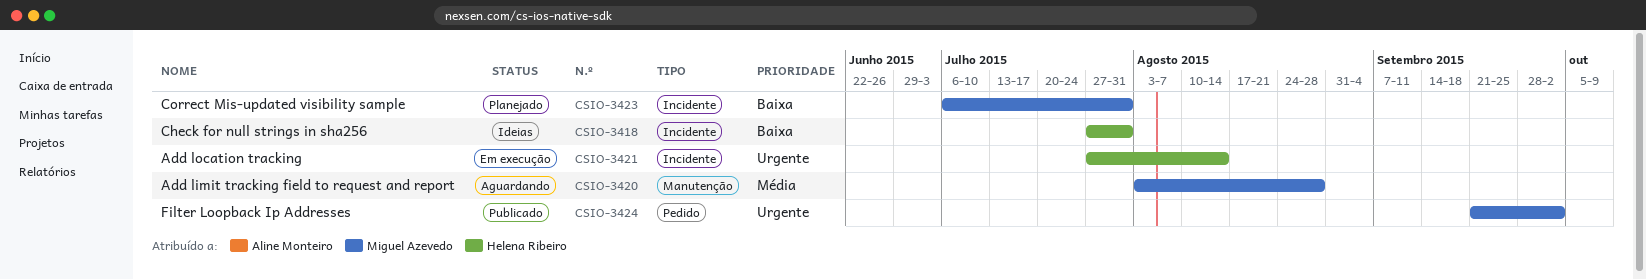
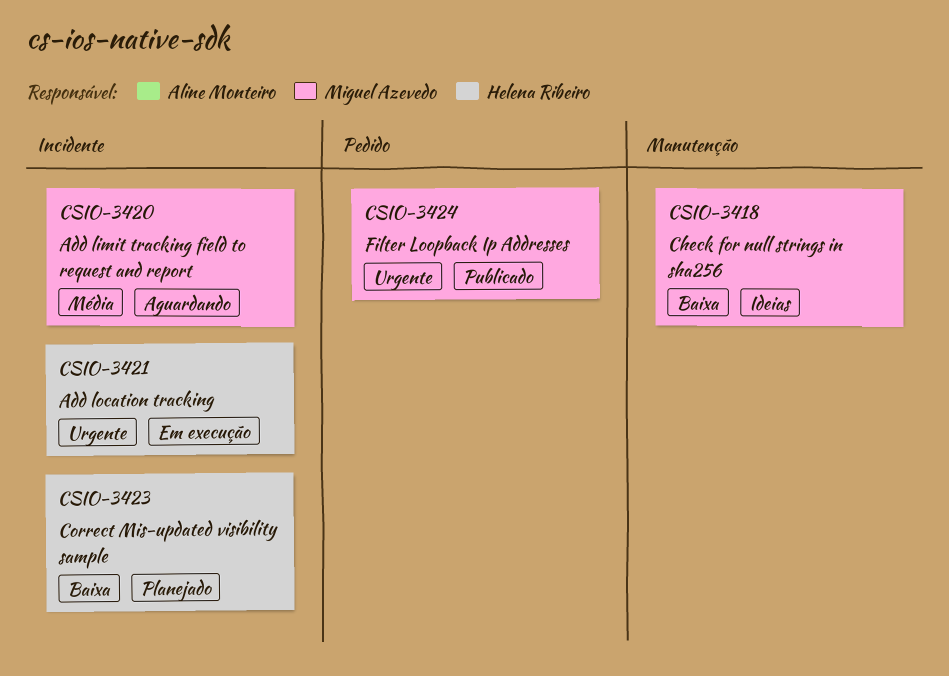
CSIO-3418, owner: Helena Ribeiro -> Miguel Azevedo
CSIO-3418, label: Incidente -> Manutenção
CSIO-3420, label: Manutenção -> Incidente
CSIO-3423, owner: Miguel Azevedo -> Helena Ribeiro

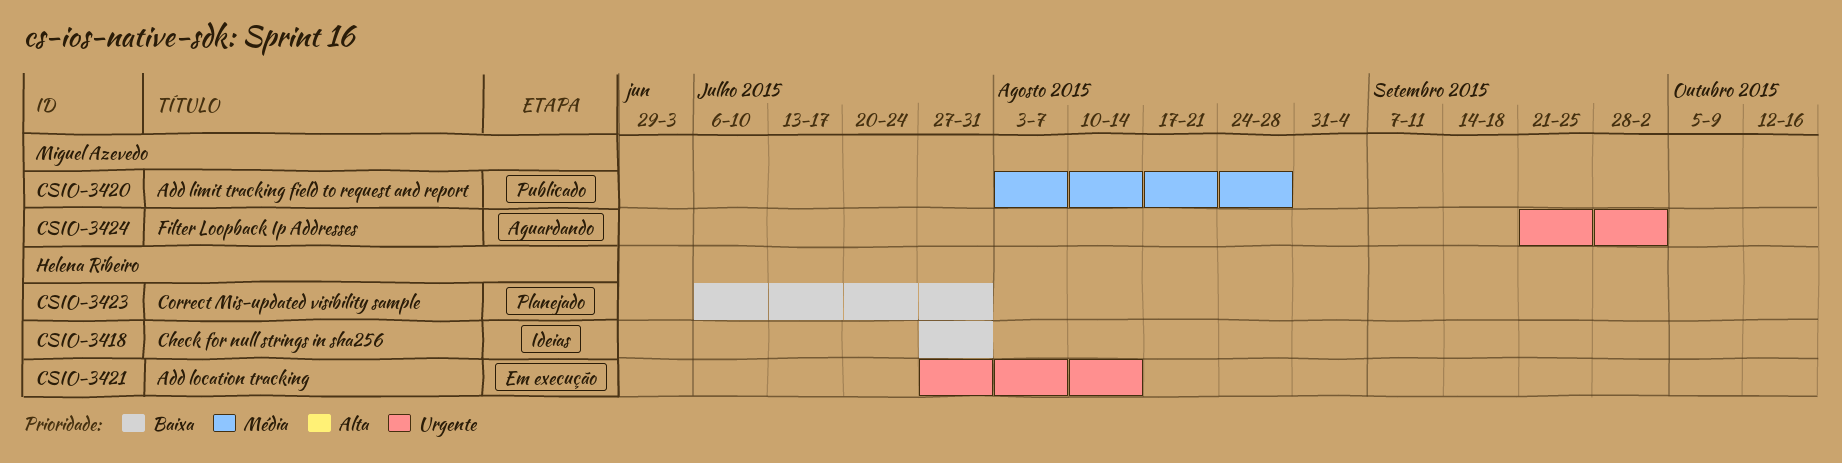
CSIO-3418, owner: Miguel Azevedo -> Helena Ribeiro
CSIO-3420, status: Aguardando -> Publicado
CSIO-3424, status: Publicado -> Aguardando

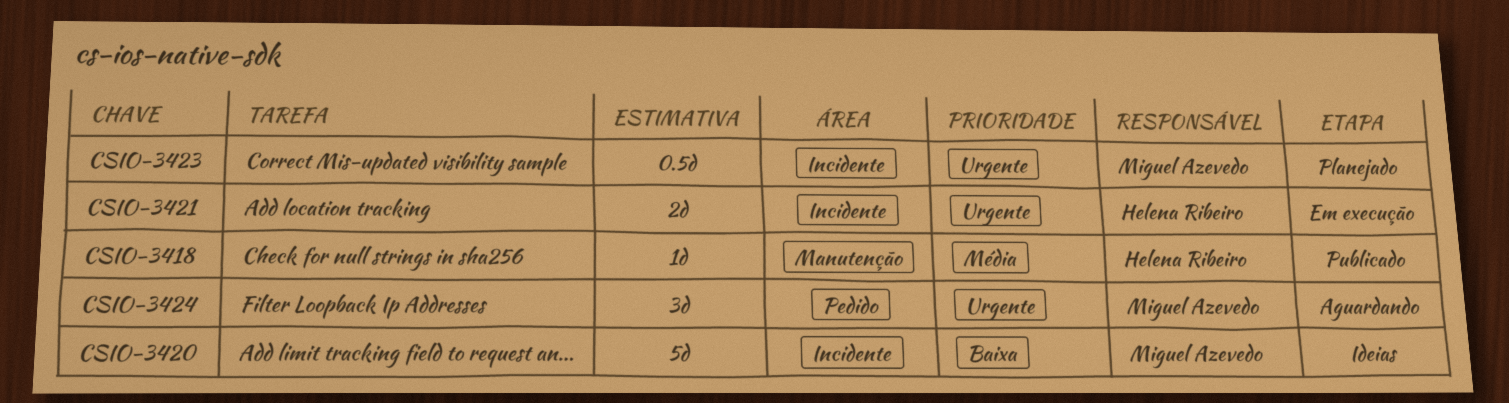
CSIO-3418, status: Ideias -> Publicado
CSIO-3418, priority: Baixa -> Média
CSIO-3420, status: Publicado -> Ideias
CSIO-3420, priority: Média -> Baixa
CSIO-3423, owner: Helena Ribeiro -> Miguel Azevedo
CSIO-3423, priority: Baixa -> Urgente

